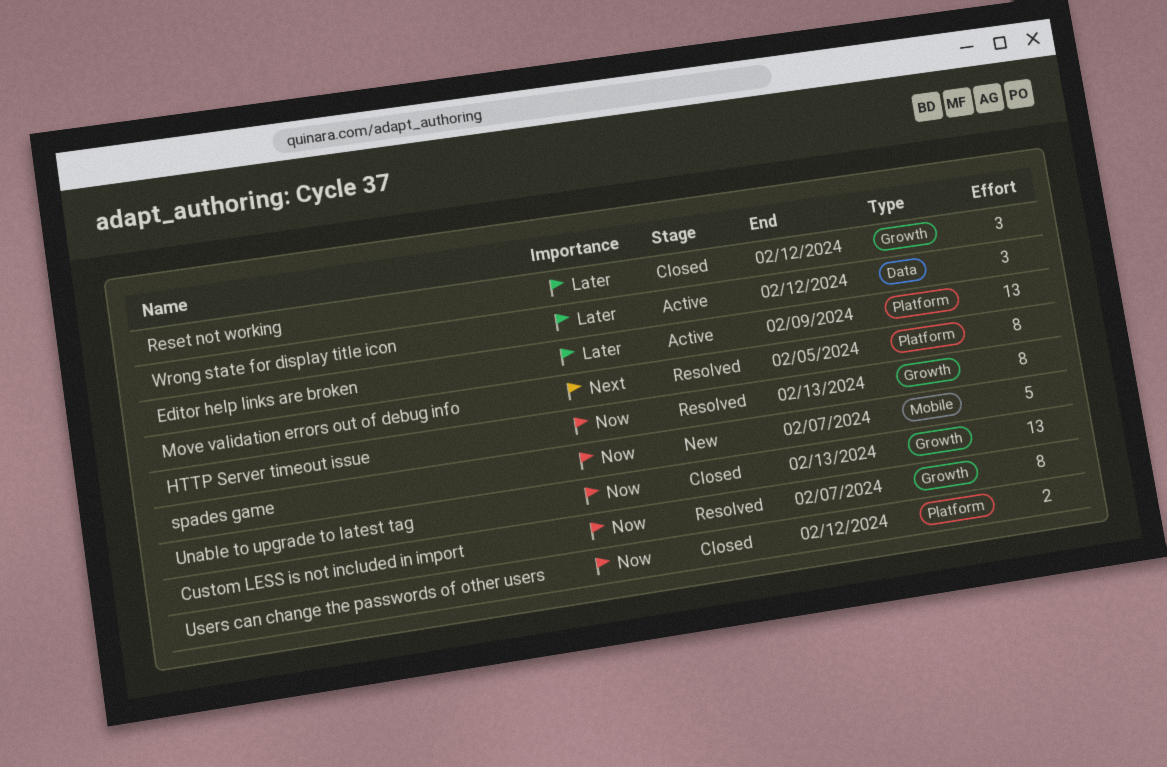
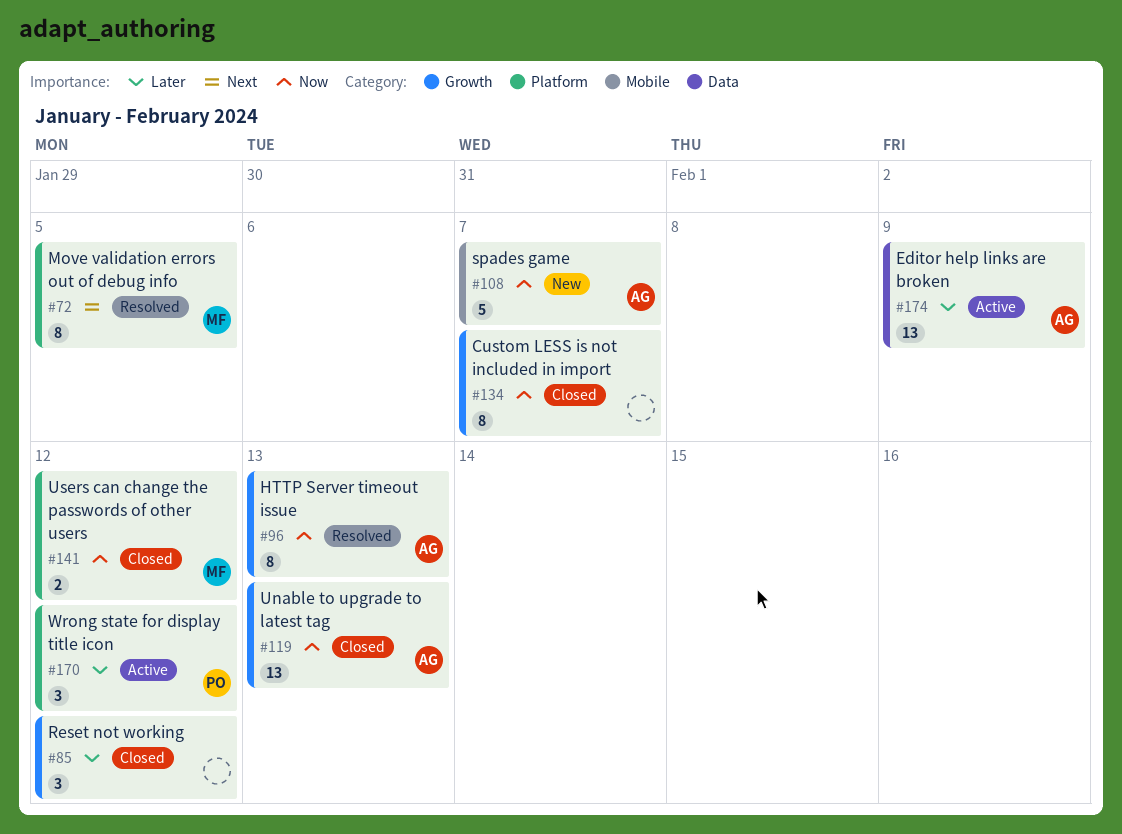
Custom LESS is not included in import, status: Resolved -> Closed
Editor help links are broken, label: Platform -> Data
Wrong state for display title icon, label: Data -> Platform

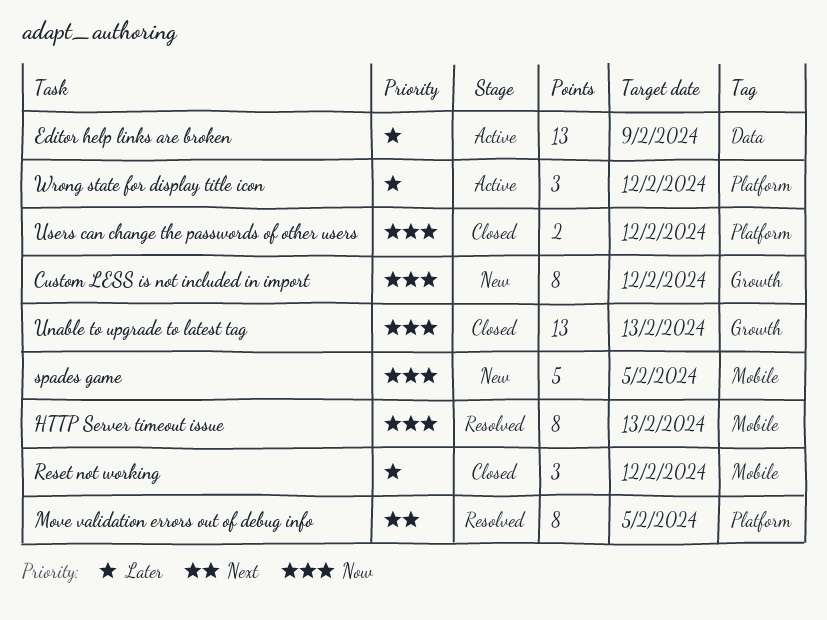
Custom LESS is not included in import, status: Closed -> New
Custom LESS is not included in import, due: Feb 7 -> Feb 12
HTTP Server timeout issue, label: Growth -> Mobile
Reset not working, label: Growth -> Mobile
spades game, due: Feb 7 -> Feb 5

